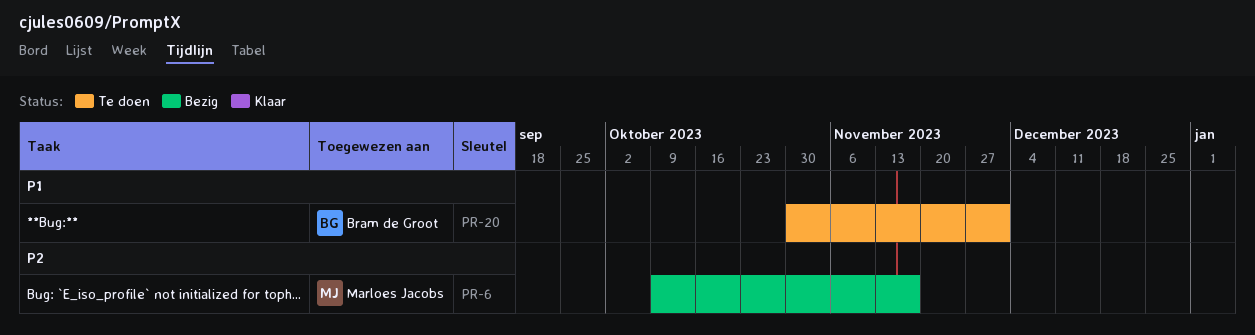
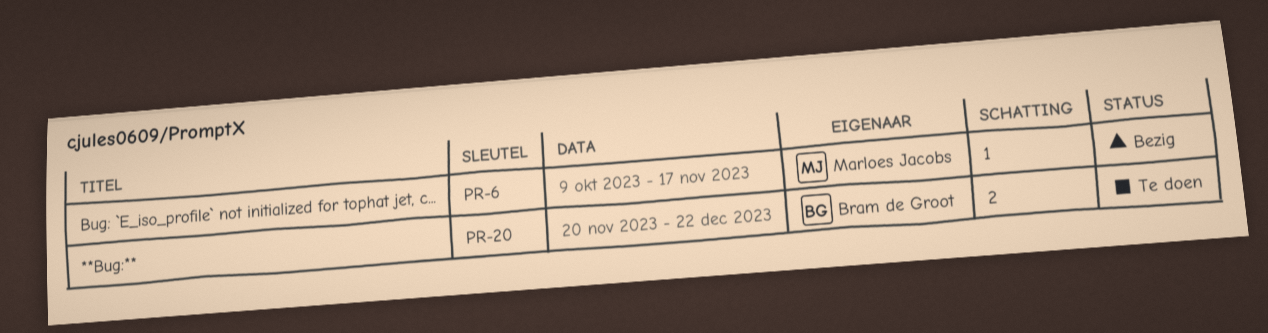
PR-20, start: Oct 30 -> Nov 20
PR-20, due: Dec 1 -> Dec 22

